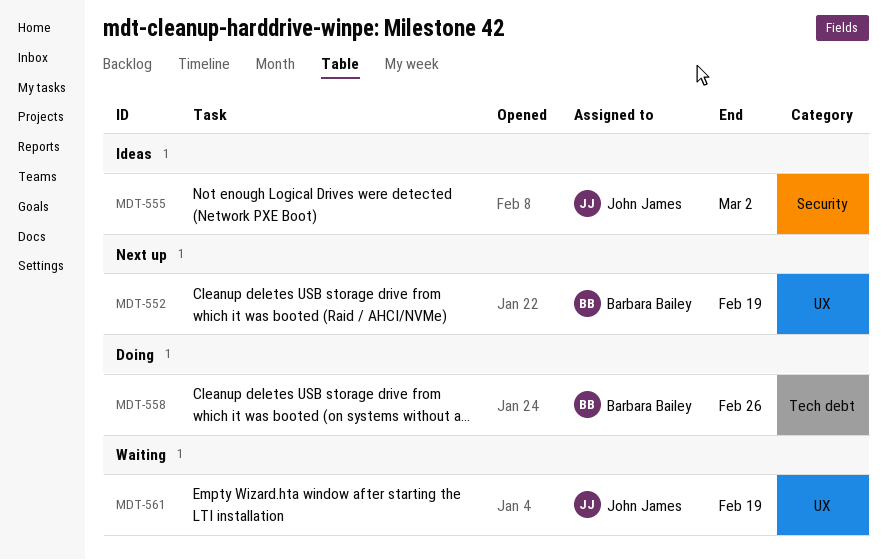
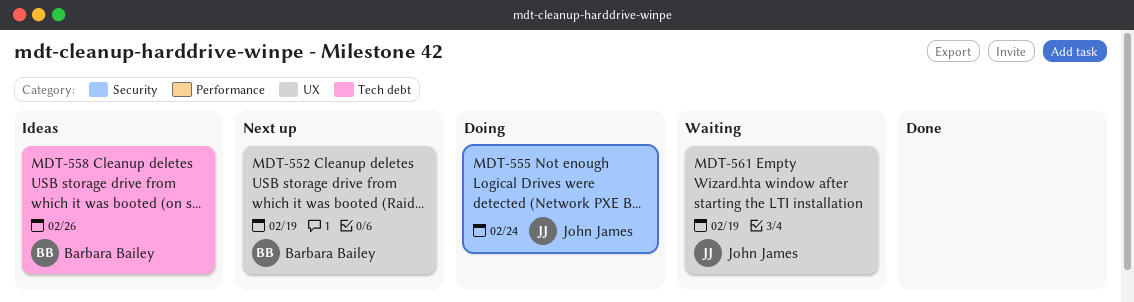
MDT-555, status: Ideas -> Doing
MDT-555, due: Mar 2 -> Feb 24
MDT-558, status: Doing -> Ideas

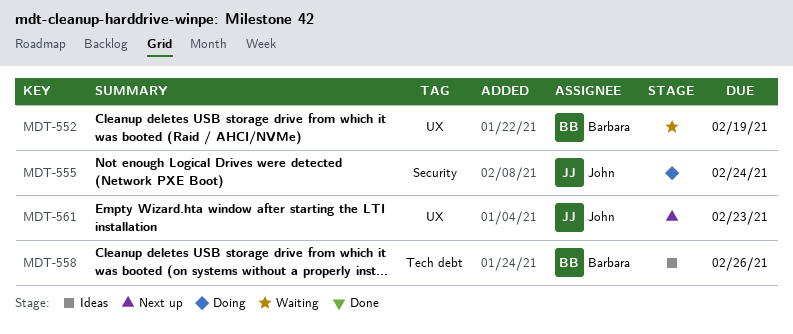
MDT-552, status: Next up -> Waiting
MDT-561, status: Waiting -> Next up
MDT-561, due: Feb 19 -> Feb 23

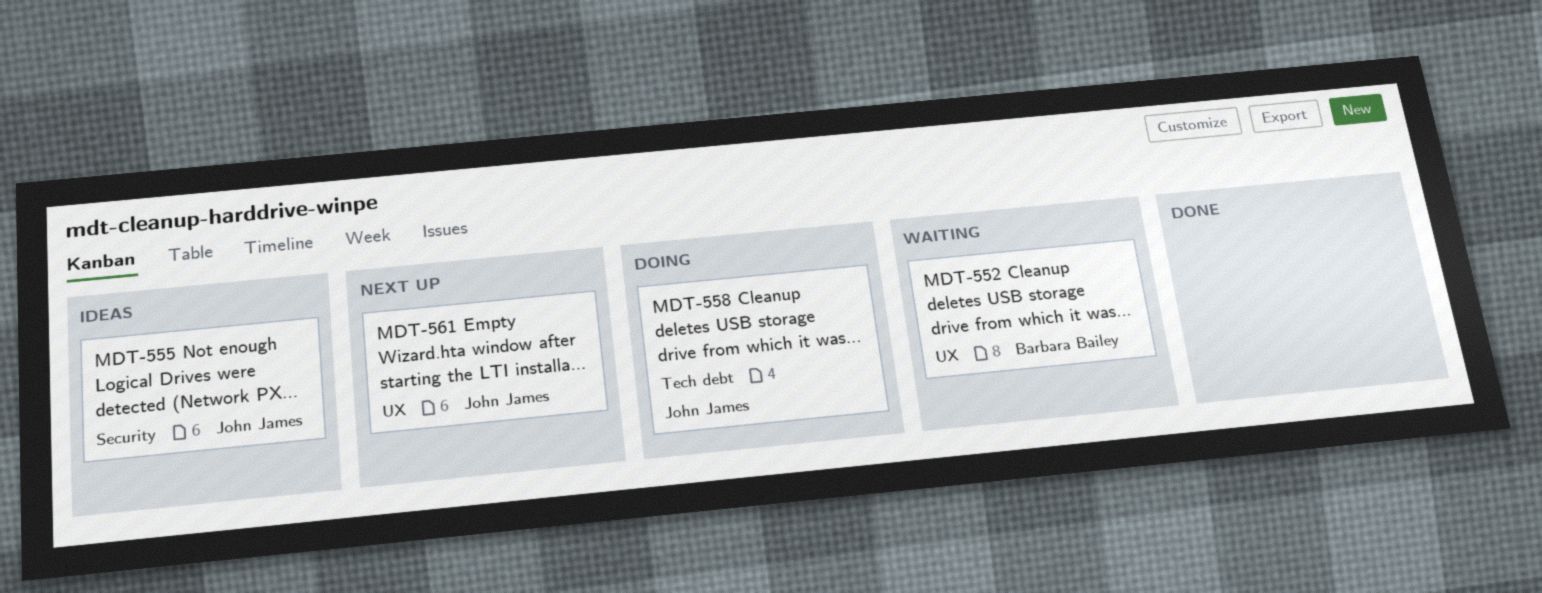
MDT-555, status: Doing -> Ideas
MDT-558, status: Ideas -> Doing
MDT-558, owner: Barbara Bailey -> John James

